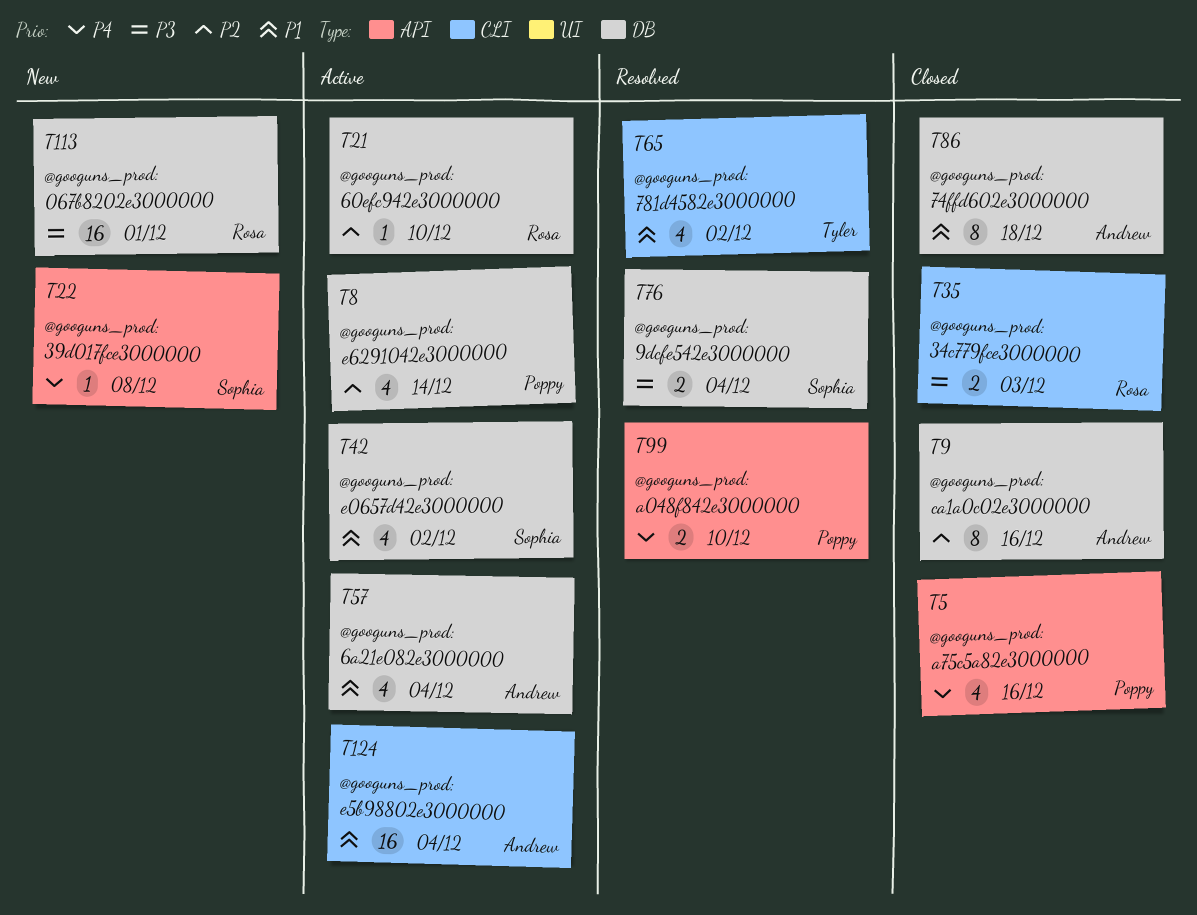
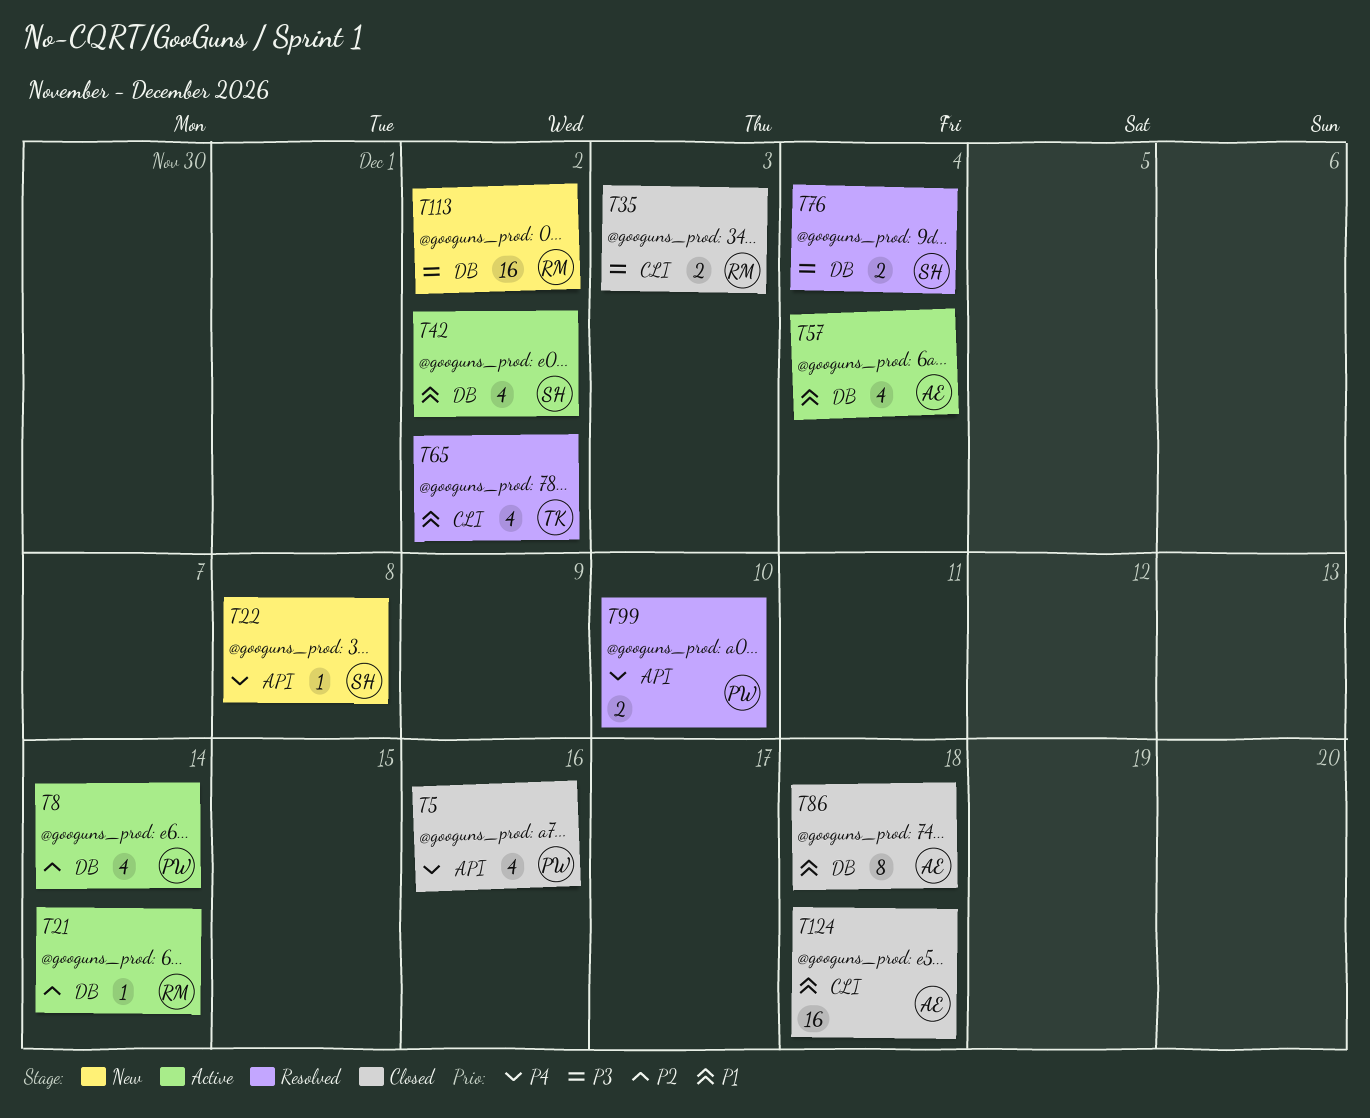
T9: present -> none
T21, due: Dec 10 -> Dec 14
T113, due: Dec 1 -> Dec 2
T124, status: Active -> Closed
T124, due: Dec 4 -> Dec 18

